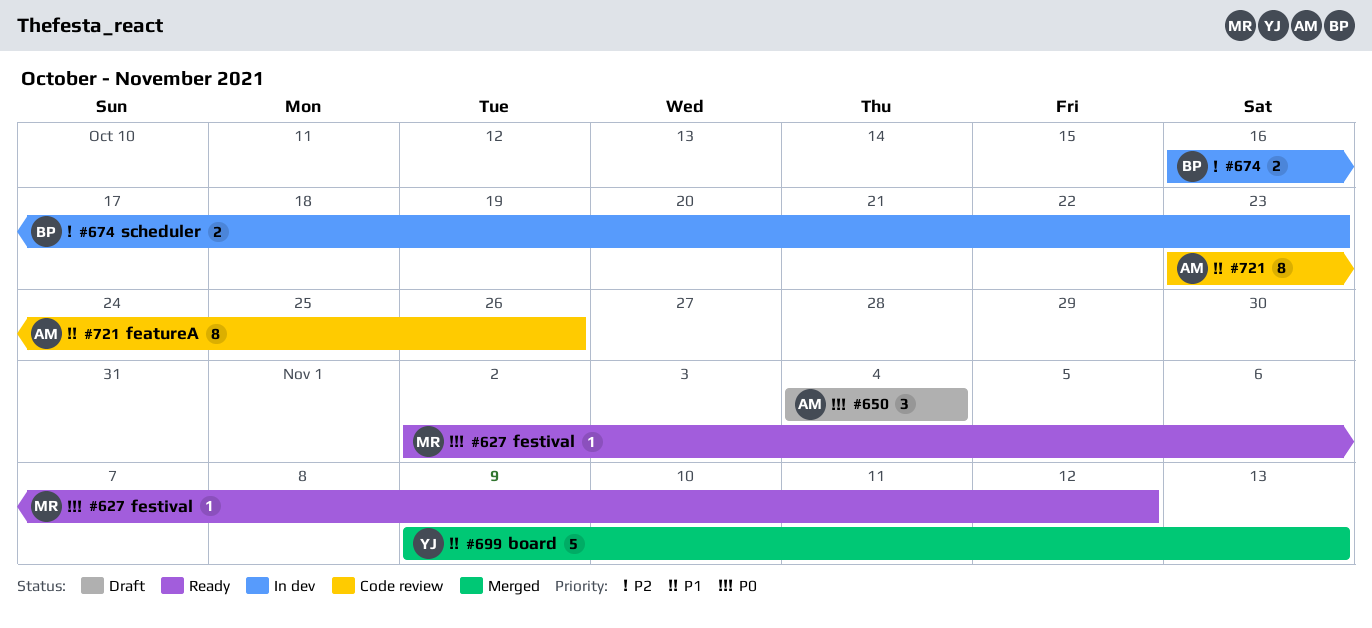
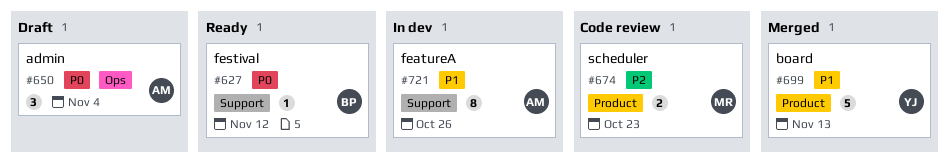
#627, owner: MR -> BP
#674, status: In dev -> Code review
#674, owner: BP -> MR
#721, status: Code review -> In dev

